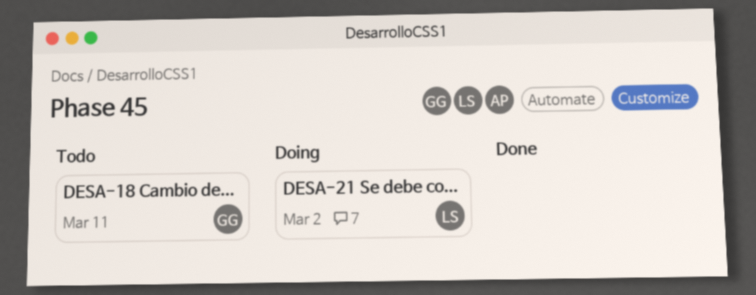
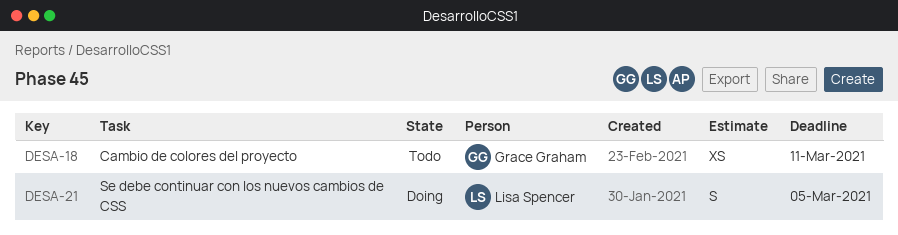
DESA-21, due: Mar 2 -> Mar 5

